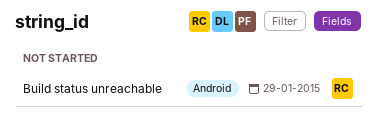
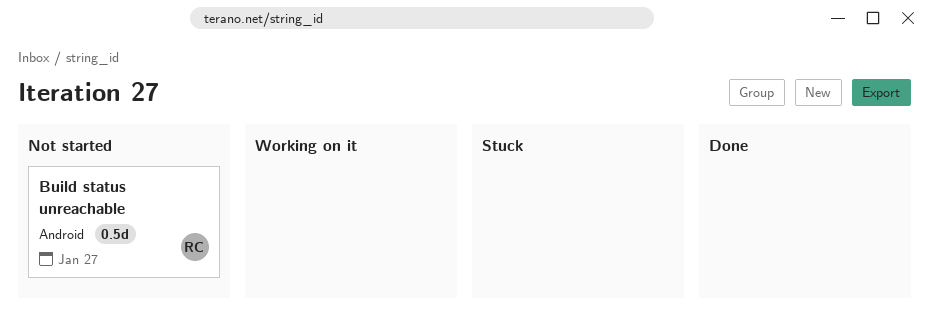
Build status unreachable, due: Jan 29 -> Jan 27

